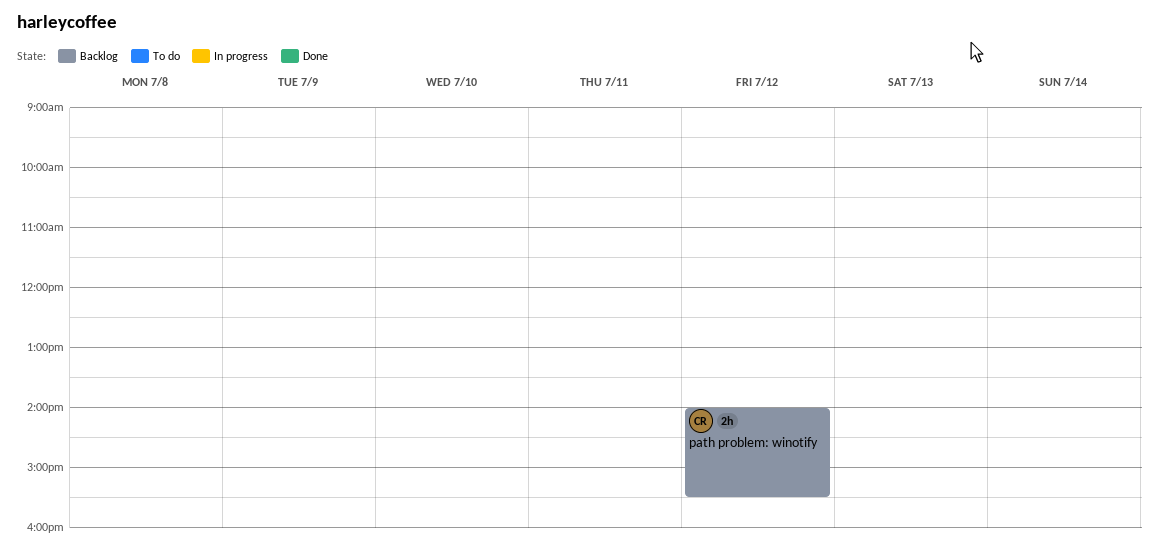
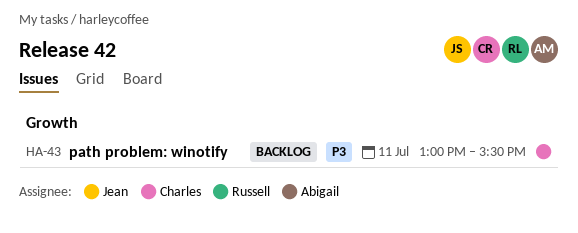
path problem: winotify, day: Jul 12 -> Jul 11
path problem: winotify, begins: 14:00 -> 13:00

